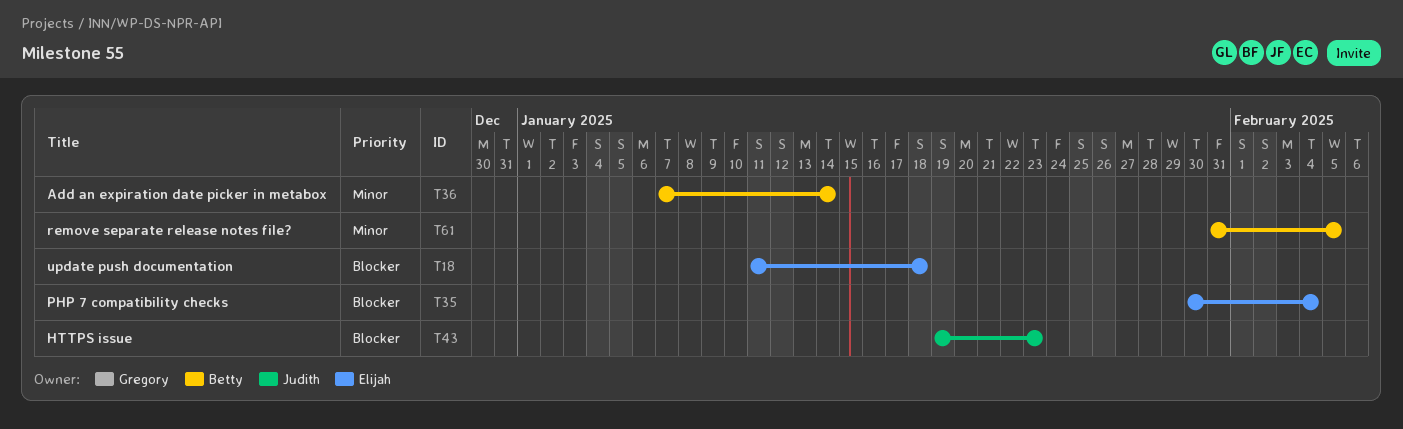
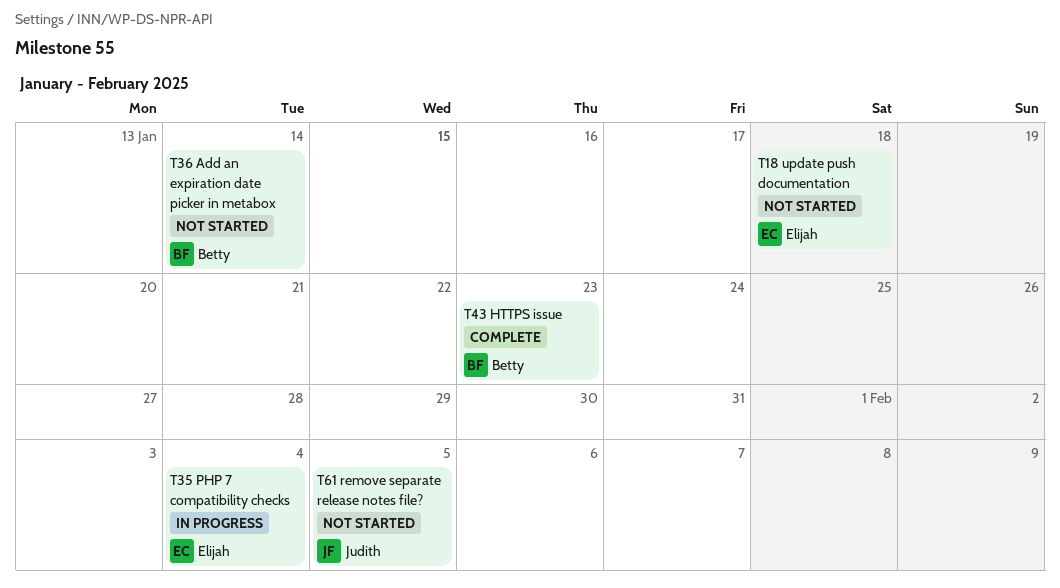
T43, owner: Judith -> Betty
T61, owner: Betty -> Judith

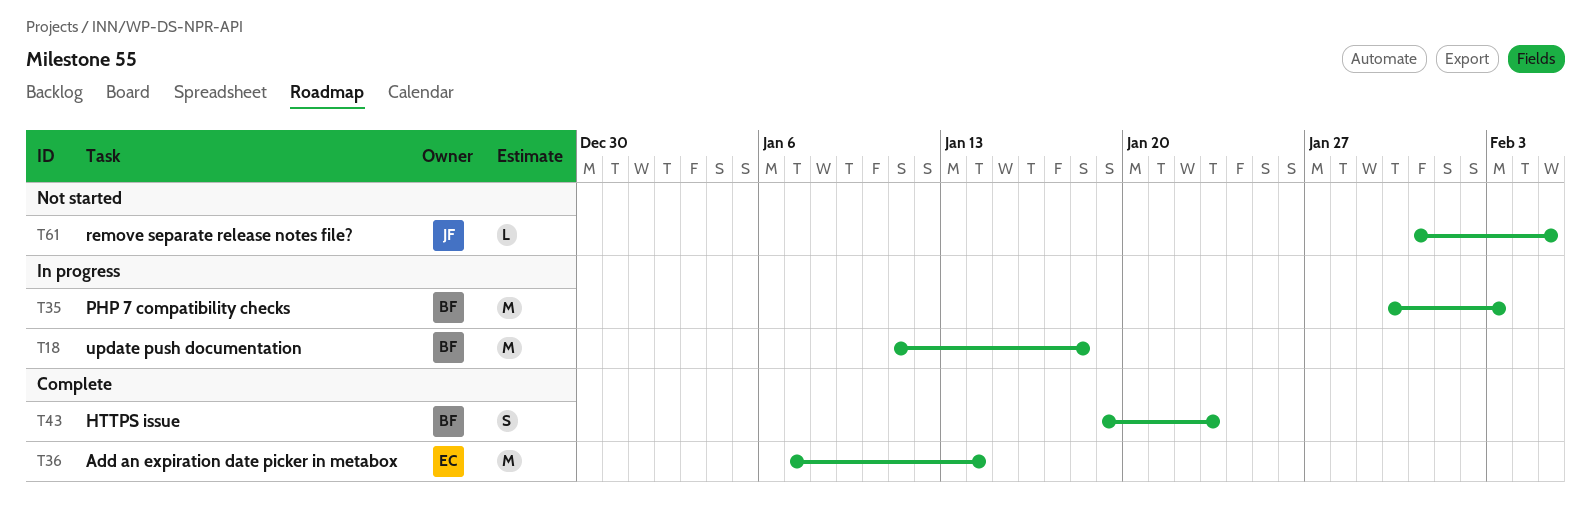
T18, status: Not started -> In progress
T18, owner: Elijah -> Betty
T35, owner: Elijah -> Betty
T35, due: Feb 4 -> Feb 3
T36, status: Not started -> Complete
T36, owner: Betty -> Elijah

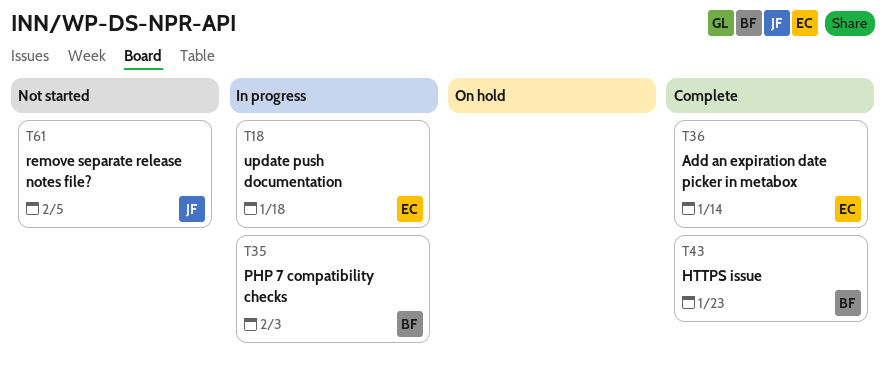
T18, owner: BF -> EC

